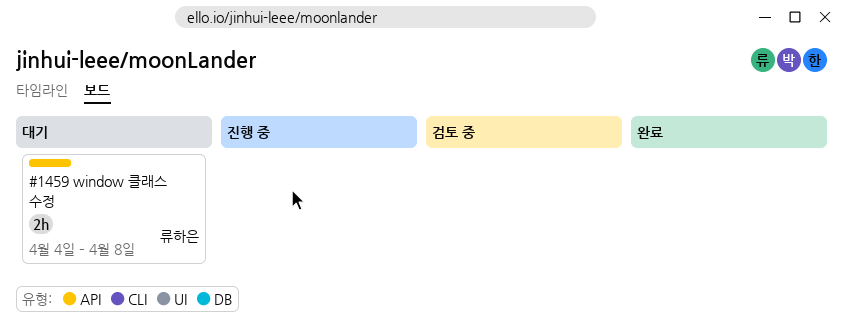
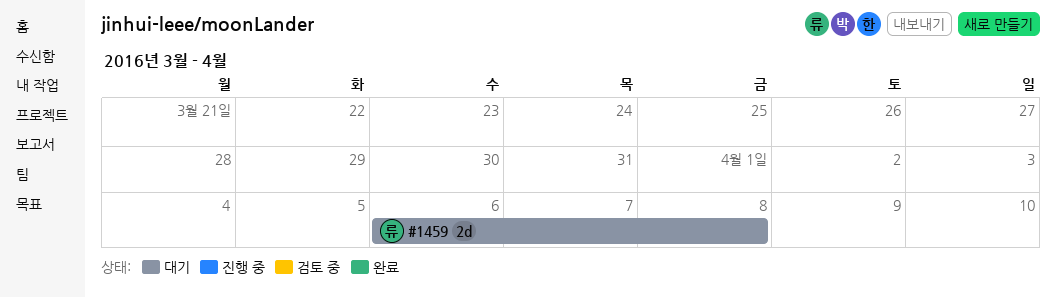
#1459, estimate: 2h -> 2d
#1459, start: Apr 4 -> Apr 6

